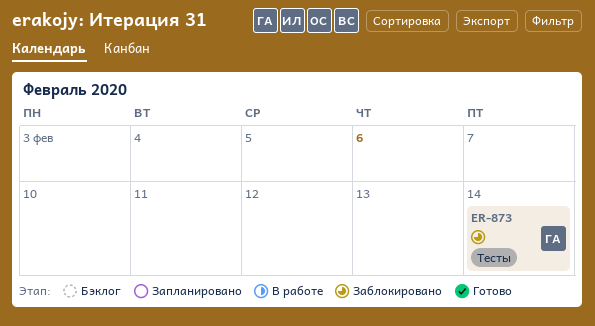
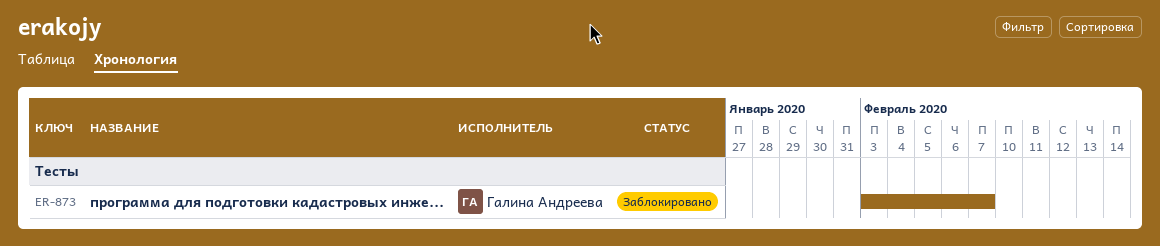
ER-873, due: Feb 14 -> Feb 7

